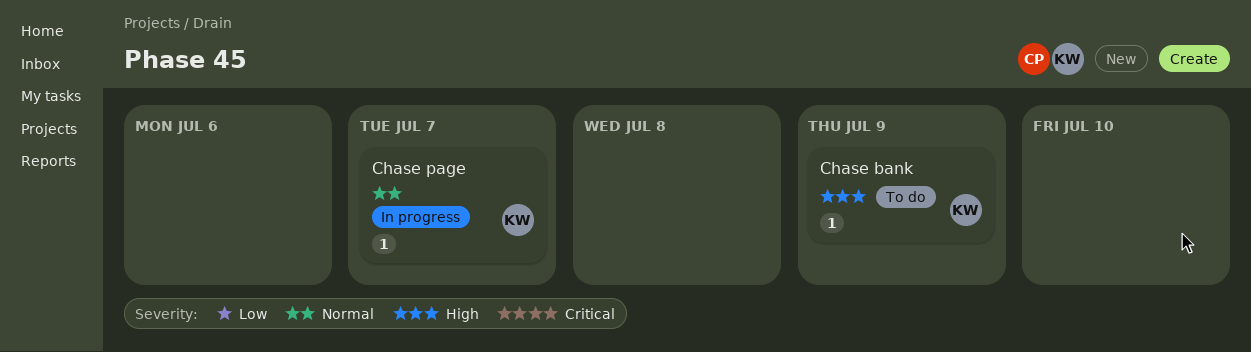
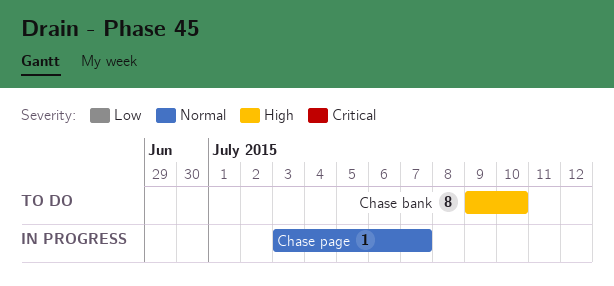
Chase bank, estimate: 1 -> 8
Chase bank, due: Jul 9 -> Jul 10

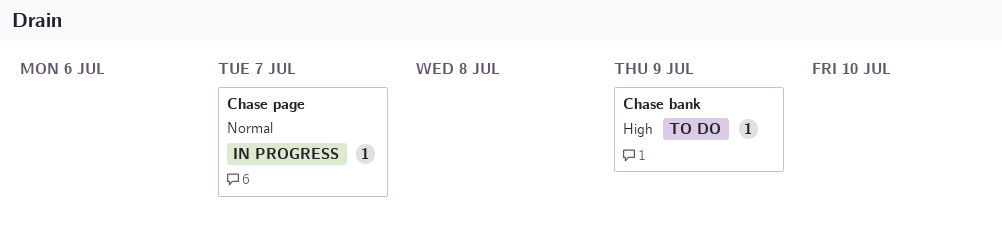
Chase bank, estimate: 8 -> 1
Chase bank, due: Jul 10 -> Jul 9

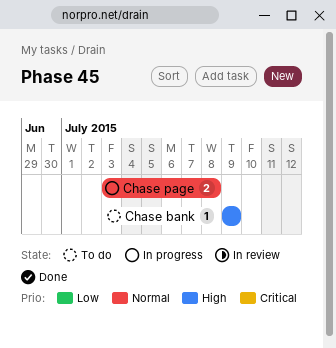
Chase page, estimate: 1 -> 2
Chase page, due: Jul 7 -> Jul 8

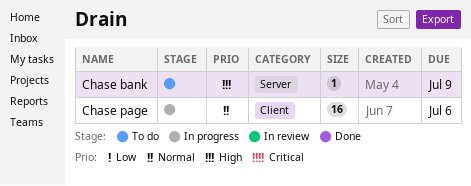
Chase page, estimate: 2 -> 16
Chase page, due: Jul 8 -> Jul 6

